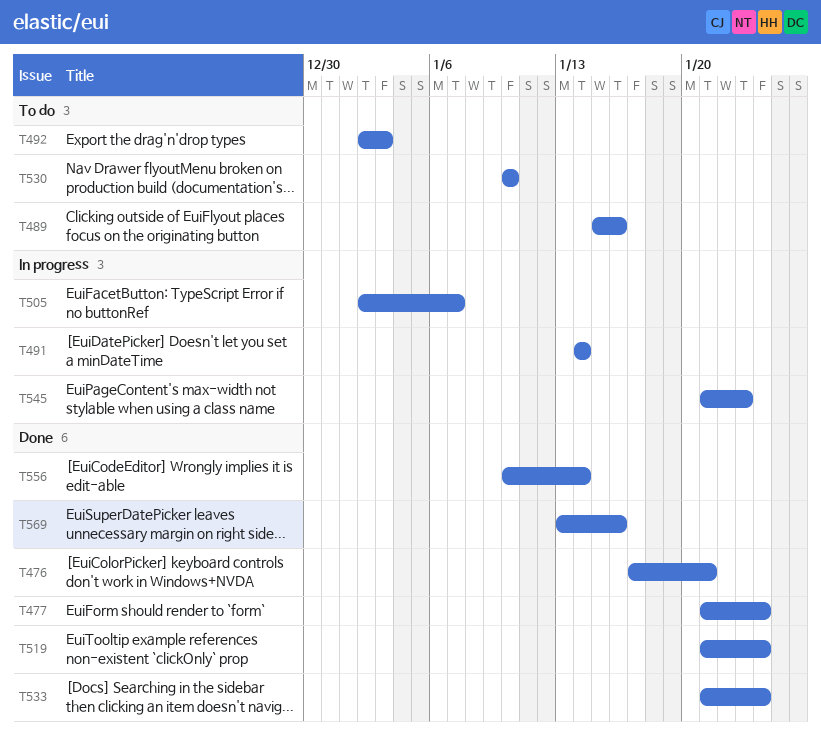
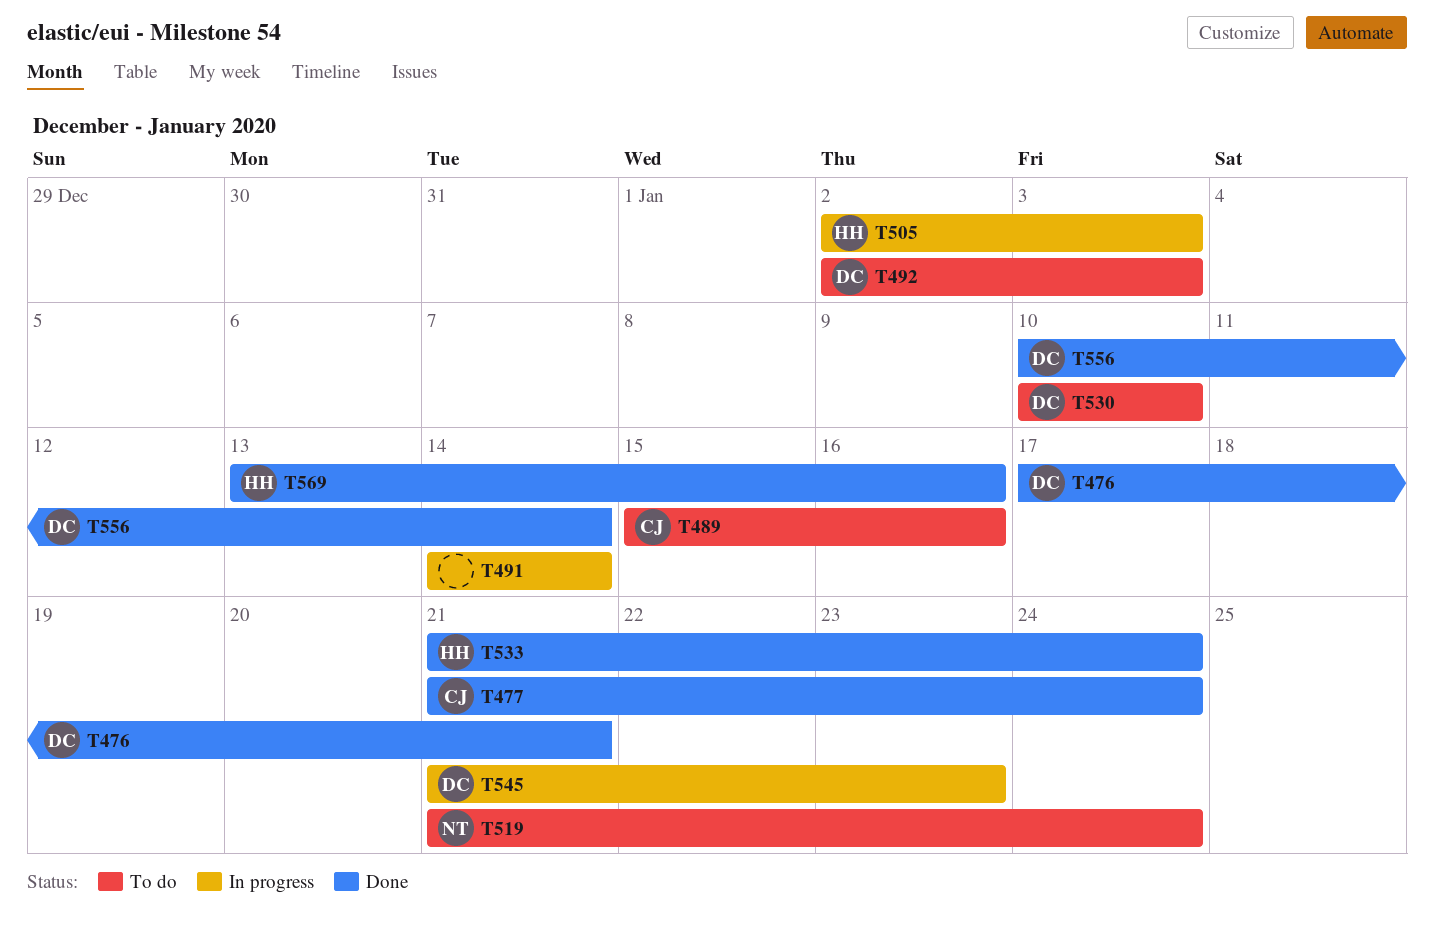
T505, due: Jan 7 -> Jan 3
T519, status: Done -> To do

